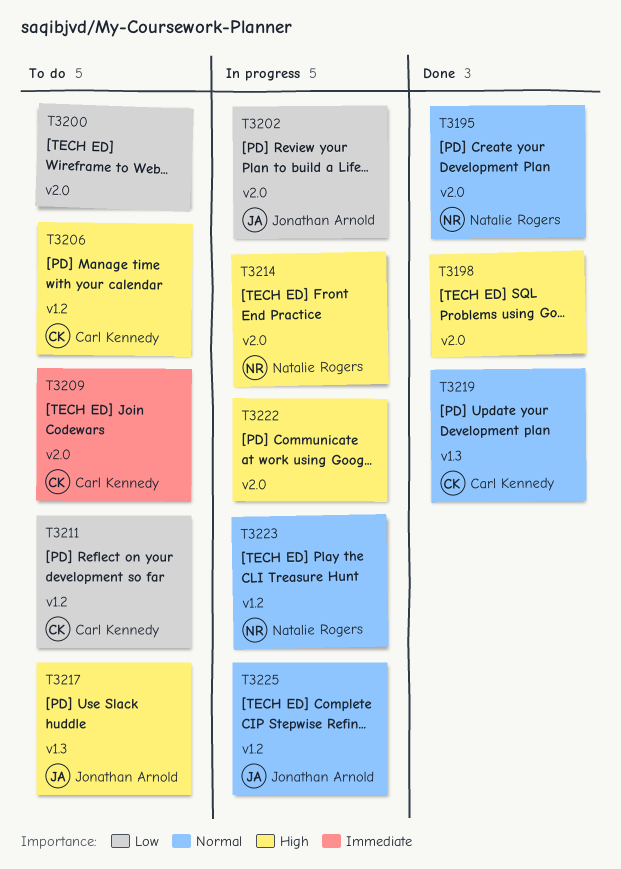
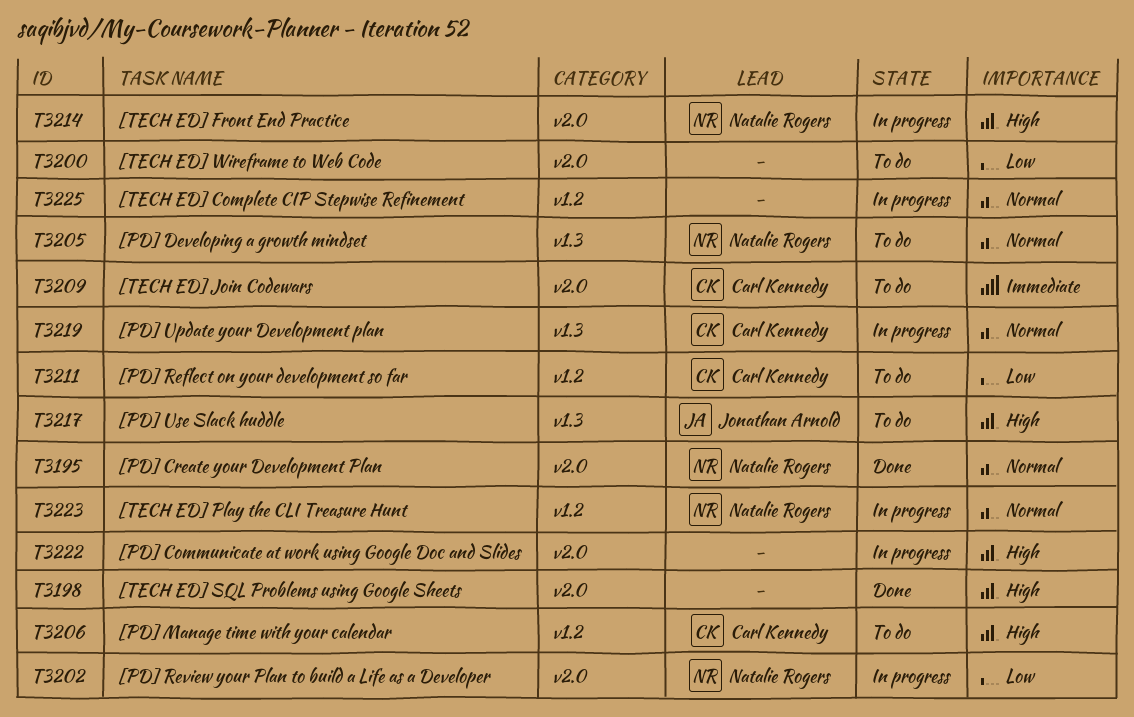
T3202, owner: Jonathan Arnold -> Natalie Rogers
T3205: none -> present
T3219, status: Done -> In progress
T3225, owner: Jonathan Arnold -> none

